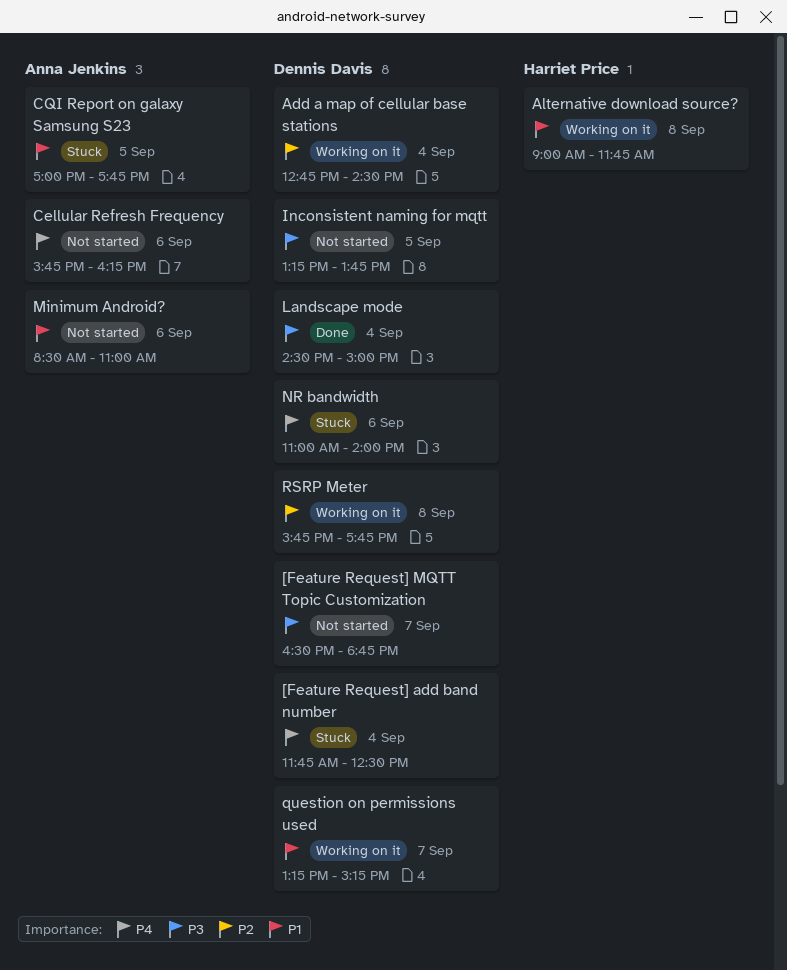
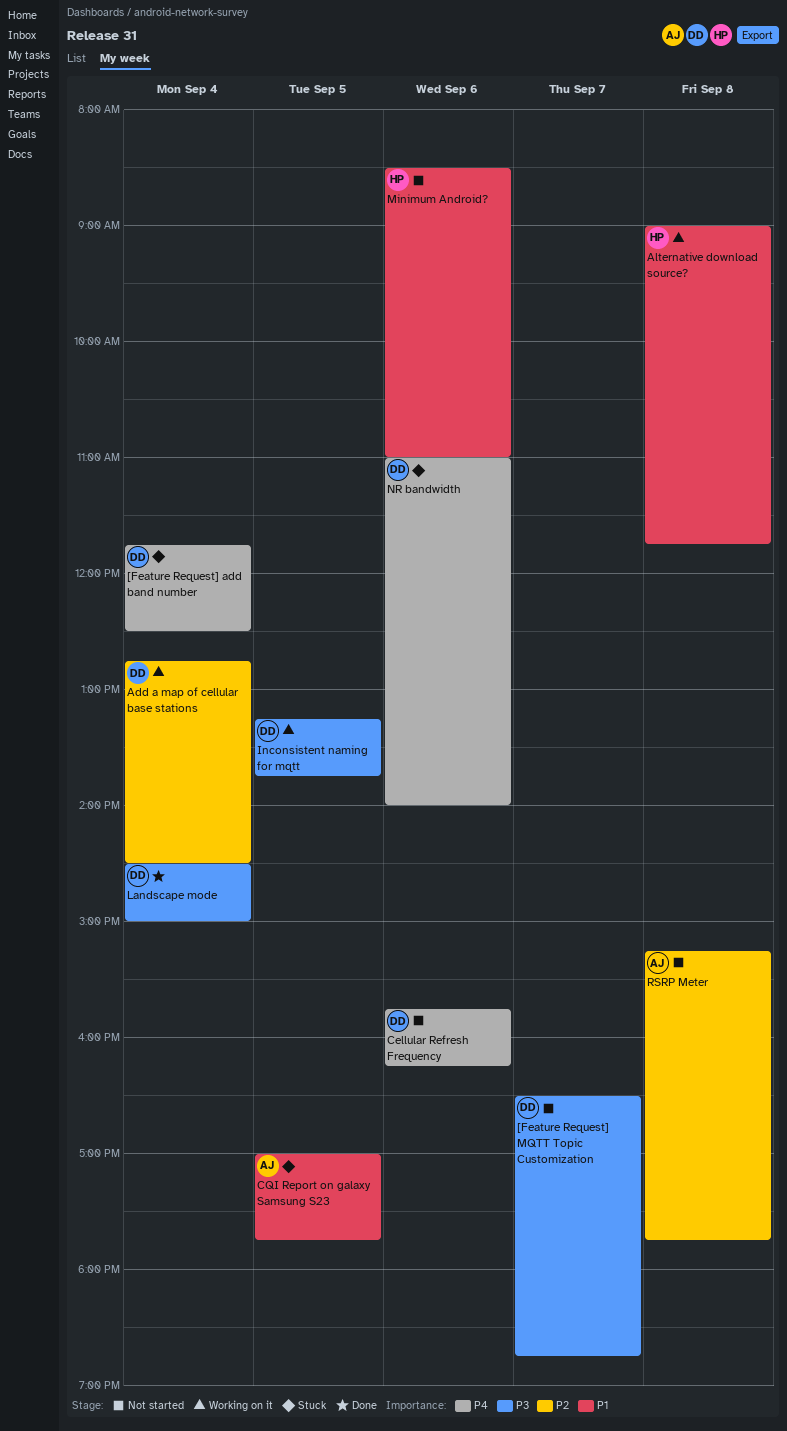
Cellular Refresh Frequency, owner: Anna Jenkins -> Dennis Davis
Inconsistent naming for mqtt, status: Not started -> Working on it
Minimum Android?, owner: Anna Jenkins -> Harriet Price
question on permissions used: present -> none
RSRP Meter, status: Working on it -> Not started
RSRP Meter, owner: Dennis Davis -> Anna Jenkins
RSRP Meter, begins: 15:45 -> 15:15

